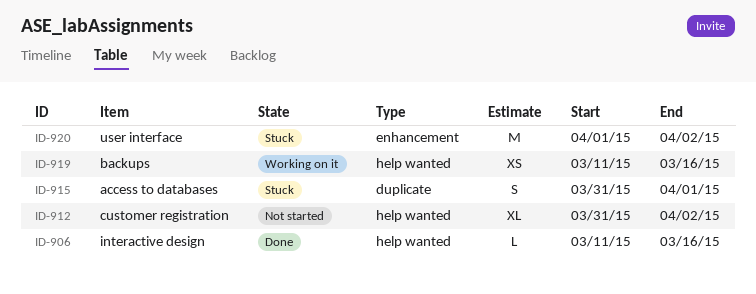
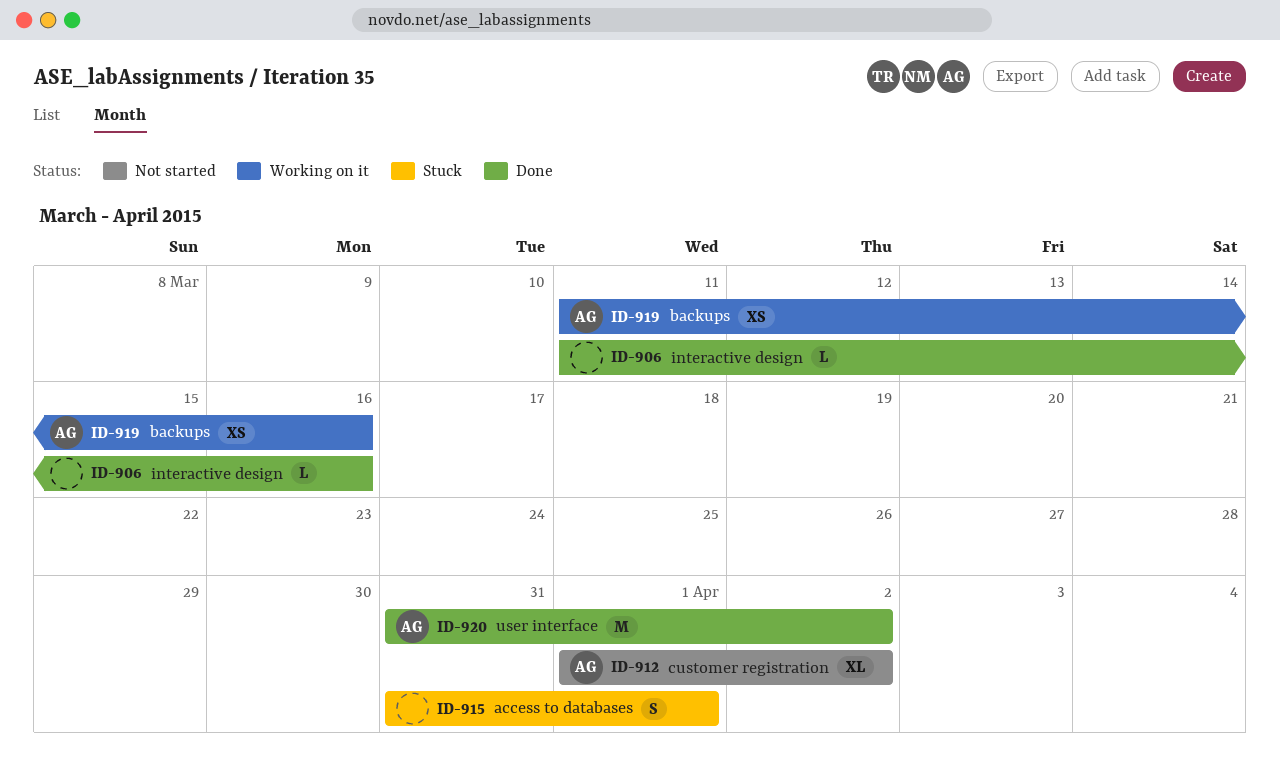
ID-912, start: Mar 31 -> Apr 1
ID-920, status: Stuck -> Done
ID-920, start: Apr 1 -> Mar 31

